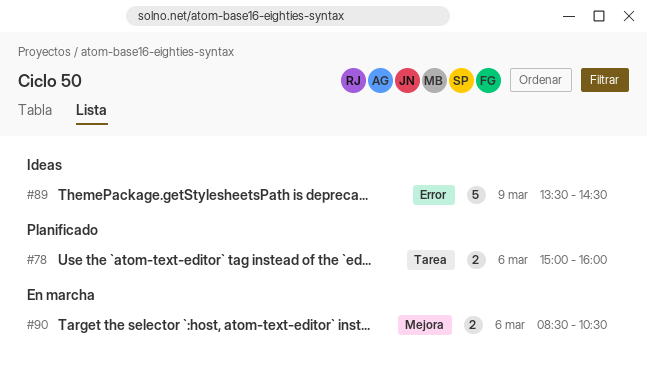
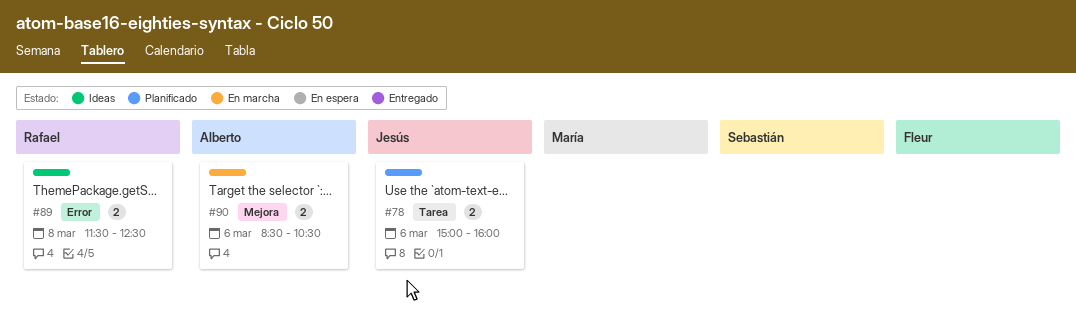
#89, estimate: 5 -> 2
#89, day: Mar 9 -> Mar 8
#89, begins: 13:30 -> 11:30
#89, ends: 14:30 -> 12:30

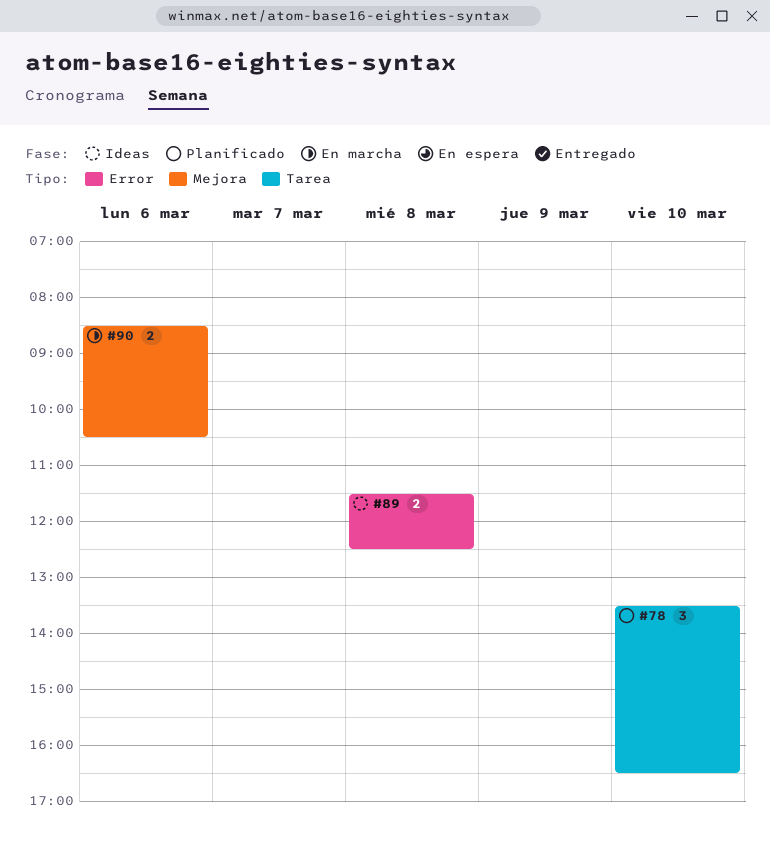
#78, estimate: 2 -> 3
#78, day: Mar 6 -> Mar 10
#78, begins: 15:00 -> 13:30
#78, ends: 16:00 -> 16:30

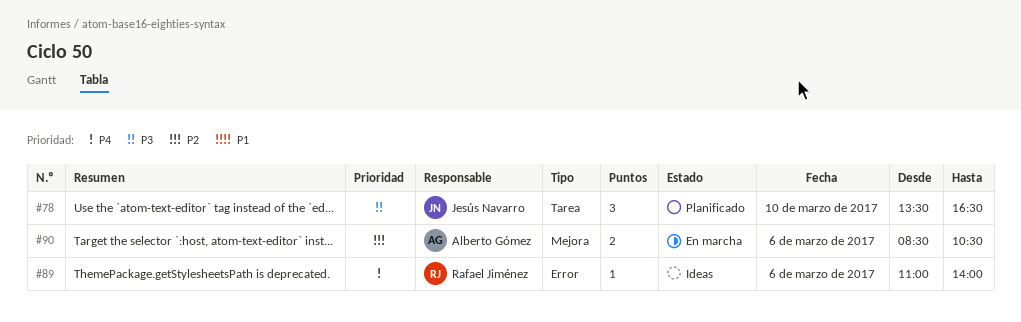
#89, estimate: 2 -> 1
#89, day: Mar 8 -> Mar 6
#89, begins: 11:30 -> 11:00
#89, ends: 12:30 -> 14:00

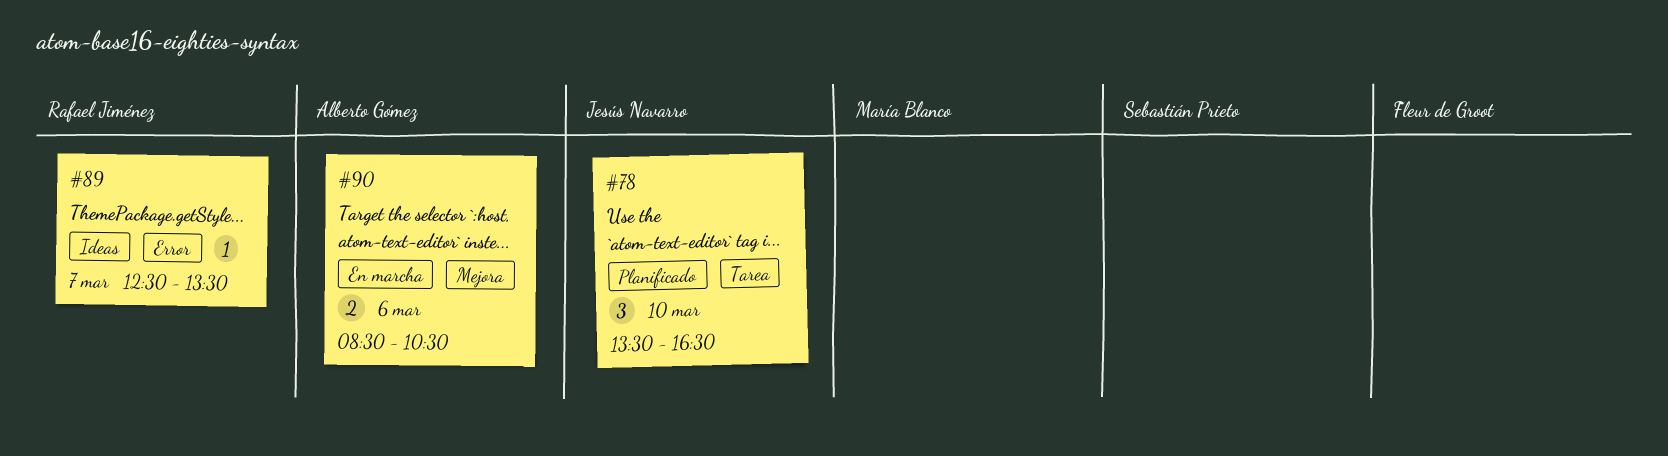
#89, day: Mar 6 -> Mar 7
#89, begins: 11:00 -> 12:30
#89, ends: 14:00 -> 13:30

